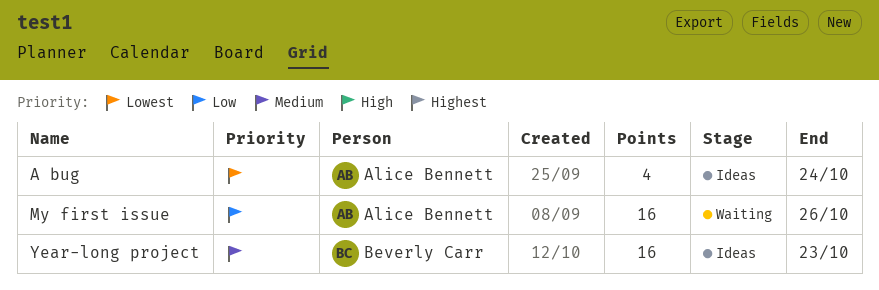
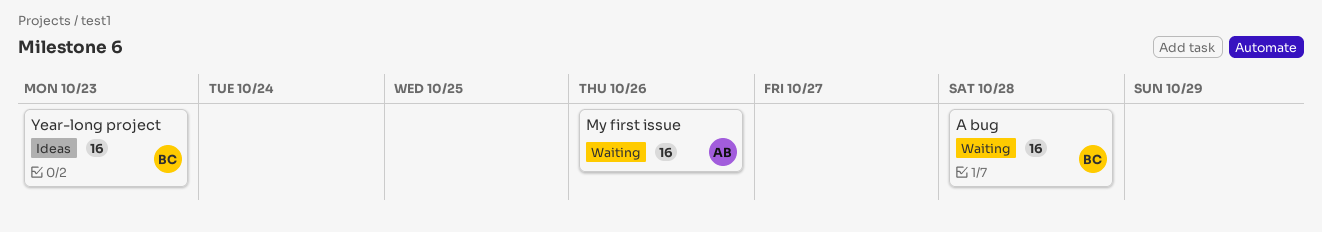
A bug, status: Ideas -> Waiting
A bug, owner: Alice Bennett -> Beverly Carr
A bug, estimate: 4 -> 16
A bug, due: Oct 24 -> Oct 28

